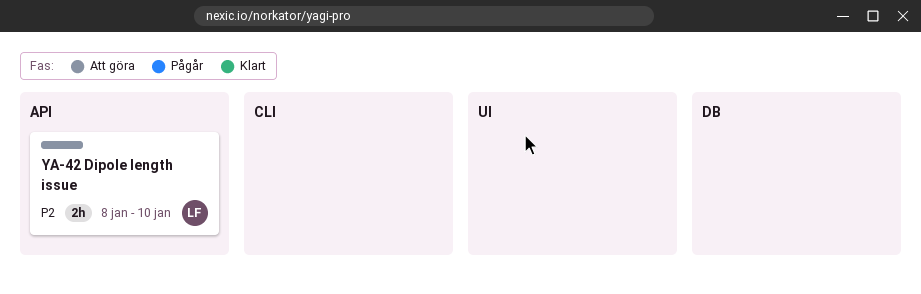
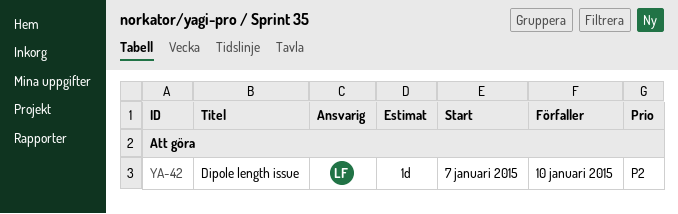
YA-42, estimate: 2h -> 1d
YA-42, start: Jan 8 -> Jan 7

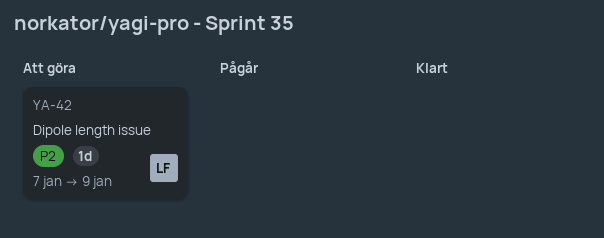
YA-42, due: Jan 10 -> Jan 9

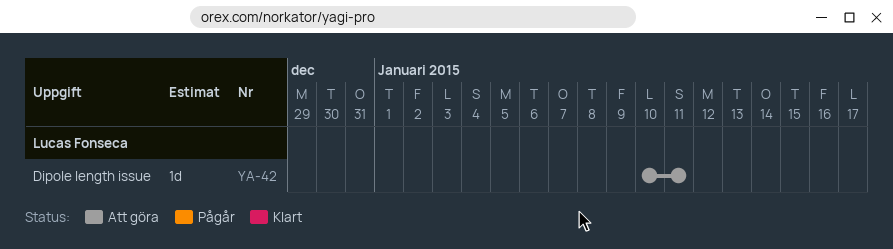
YA-42, start: Jan 7 -> Jan 10
YA-42, due: Jan 9 -> Jan 11

